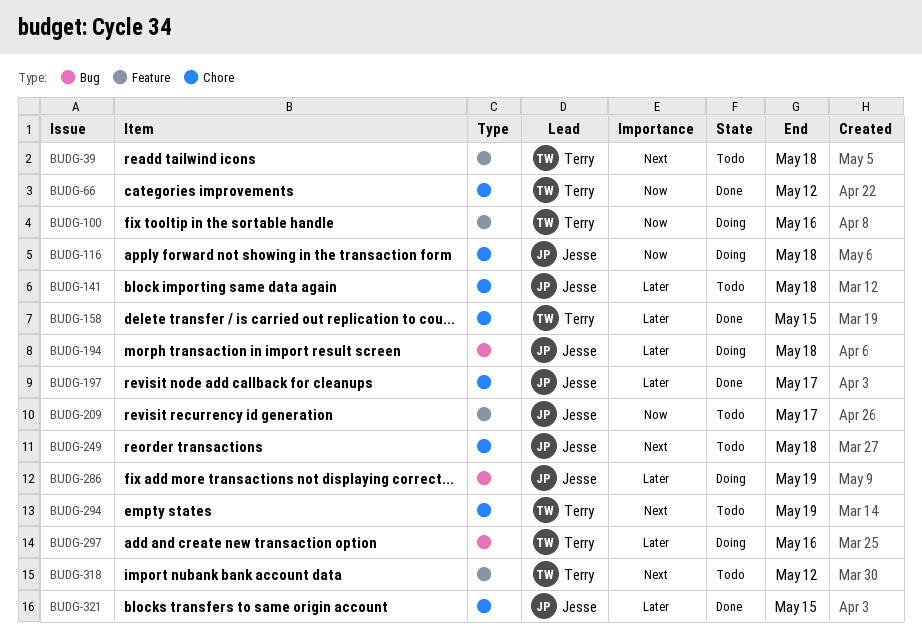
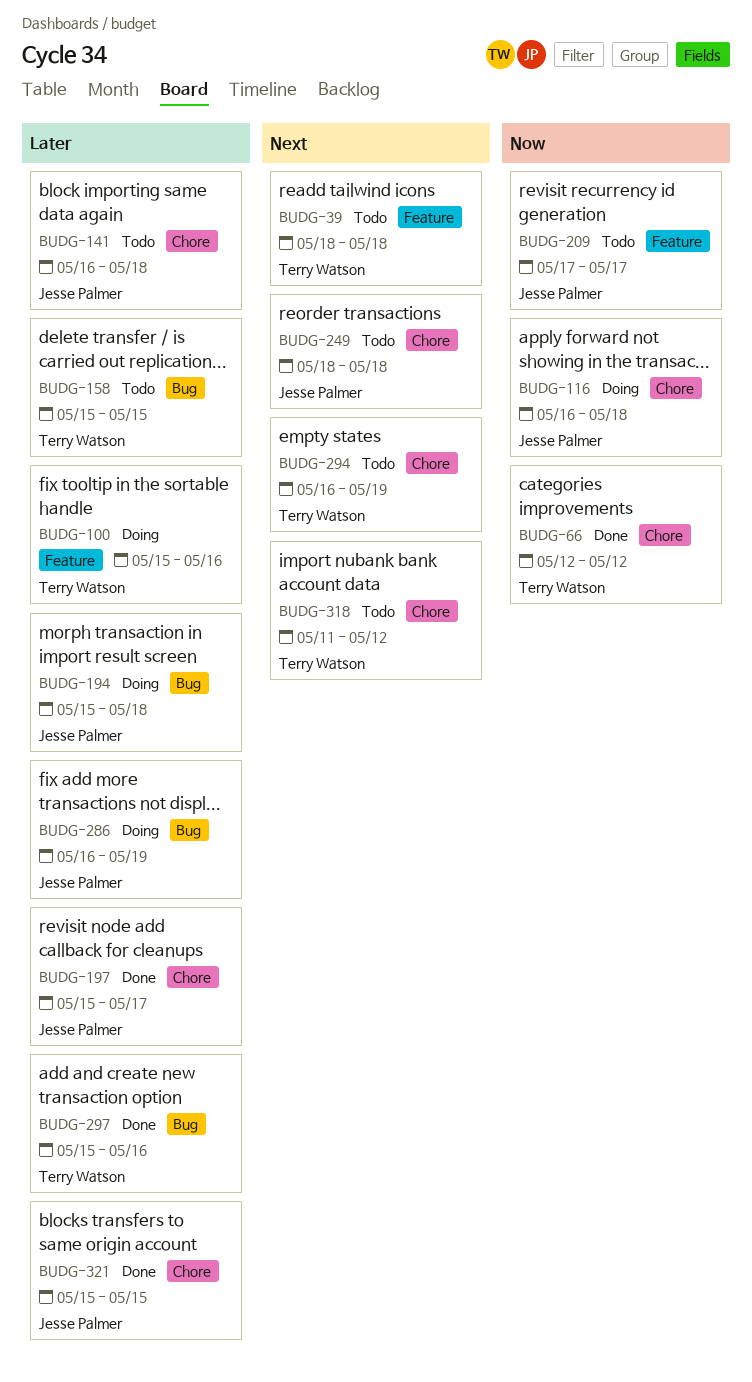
BUDG-100, priority: Now -> Later
BUDG-158, status: Done -> Todo
BUDG-158, label: Chore -> Bug
BUDG-297, status: Doing -> Done
BUDG-318, label: Feature -> Chore

